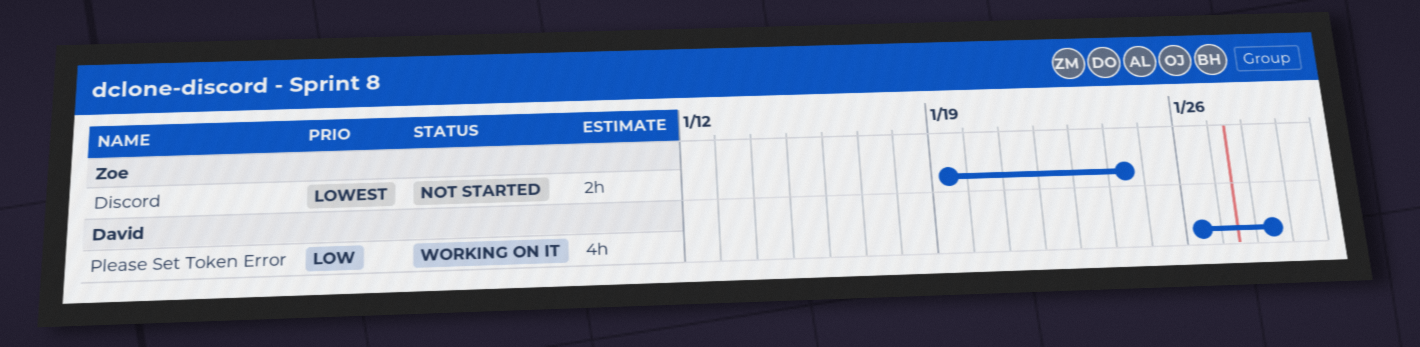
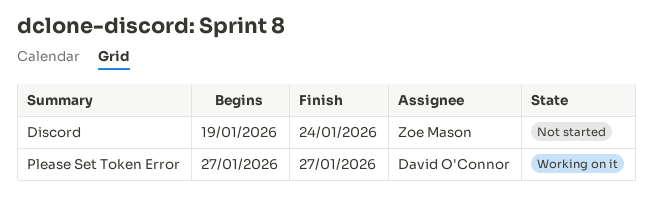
Please Set Token Error, start: Jan 26 -> Jan 27
Please Set Token Error, due: Jan 28 -> Jan 27

